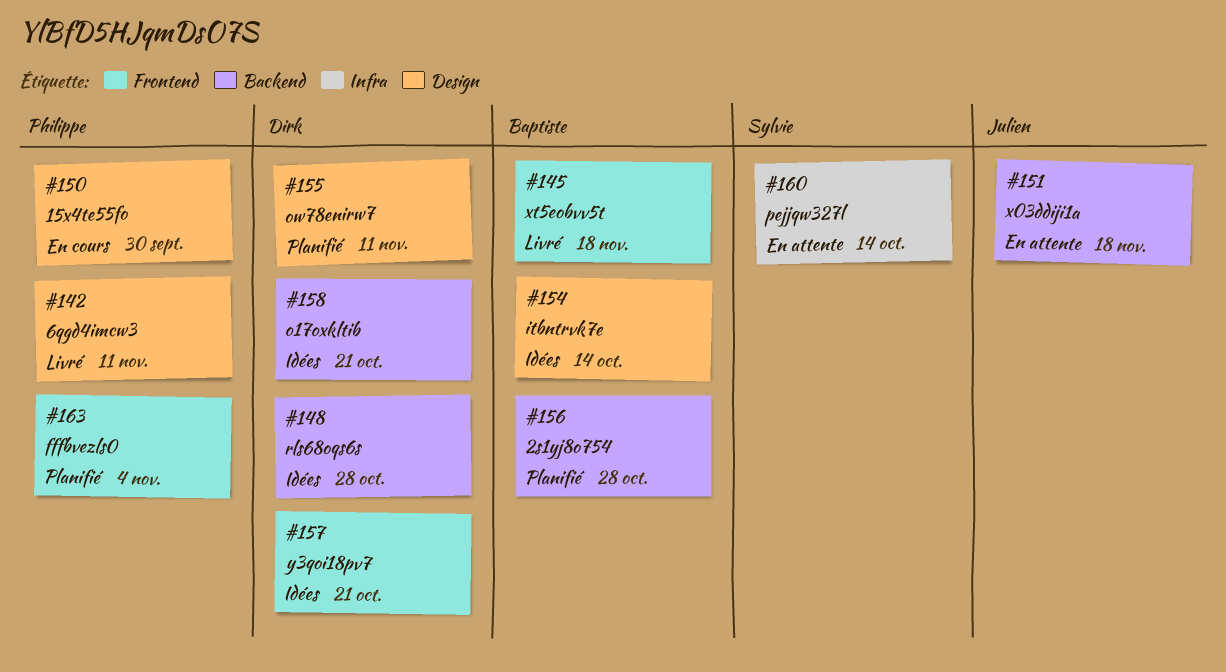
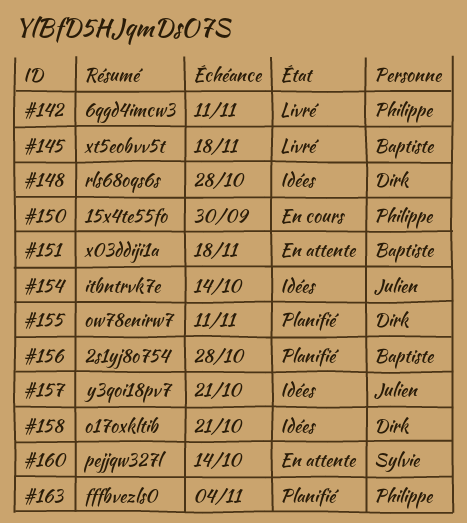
#151, owner: Julien -> Baptiste
#154, owner: Baptiste -> Julien
#157, owner: Dirk -> Julien

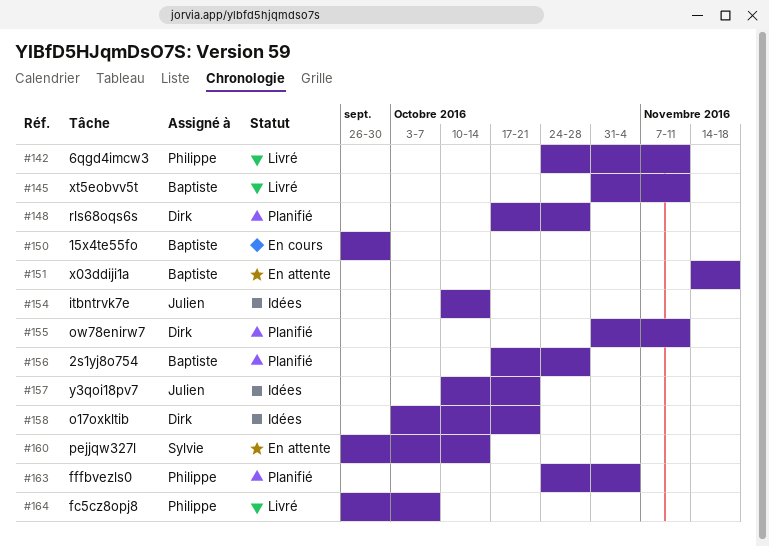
#145, due: Nov 18 -> Nov 11
#148, status: Idées -> Planifié
#150, owner: Philippe -> Baptiste
#164: none -> present

